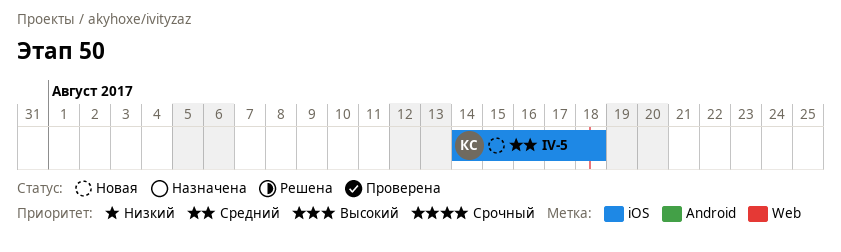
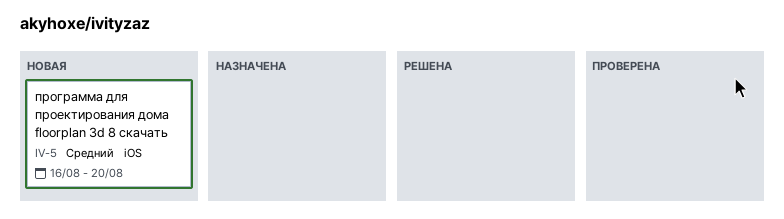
IV-5, start: Aug 14 -> Aug 16
IV-5, due: Aug 18 -> Aug 20

